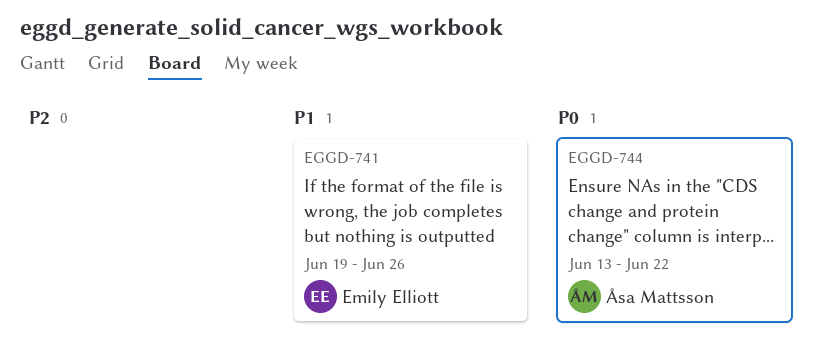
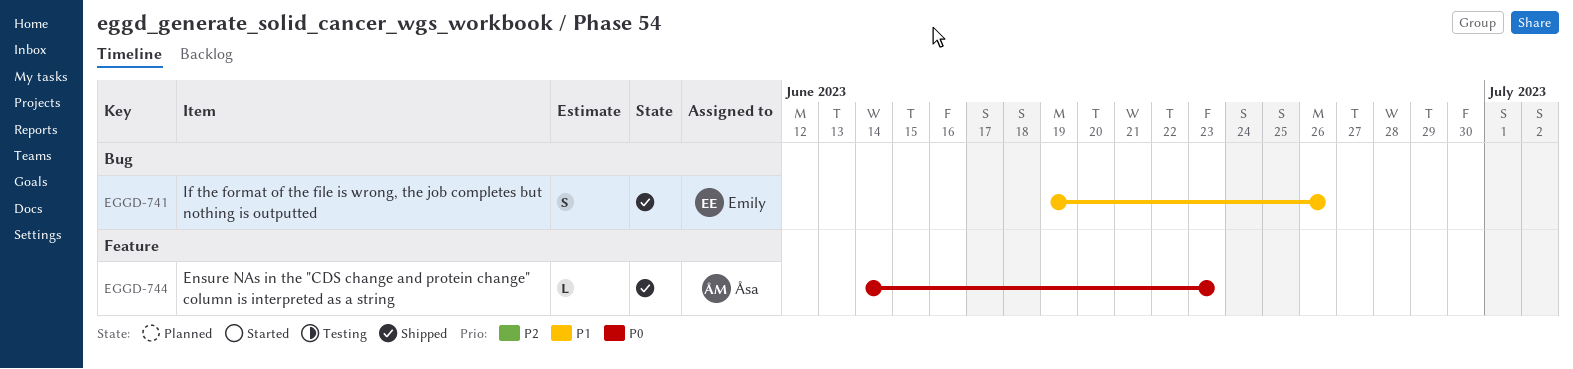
EGGD-744, start: Jun 13 -> Jun 14
EGGD-744, due: Jun 22 -> Jun 23

